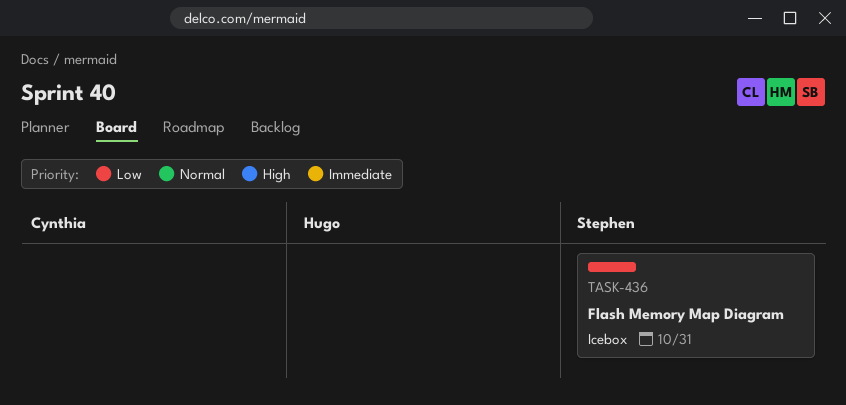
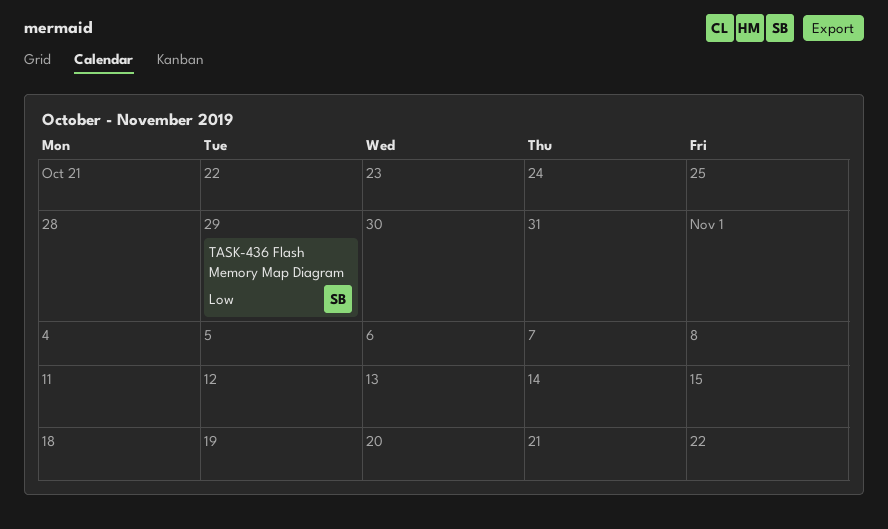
TASK-436, due: Oct 31 -> Oct 29

